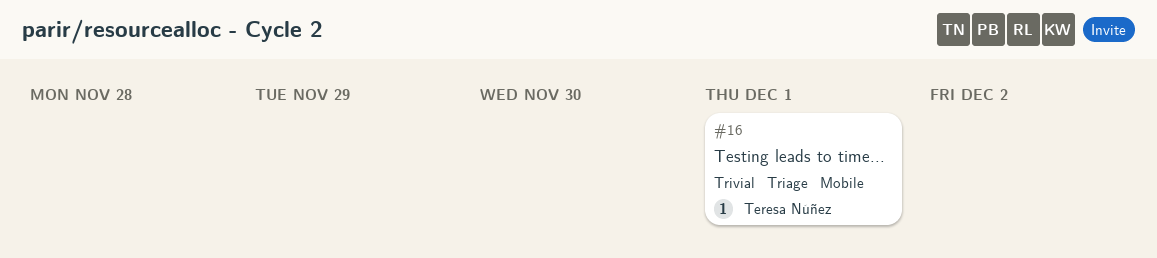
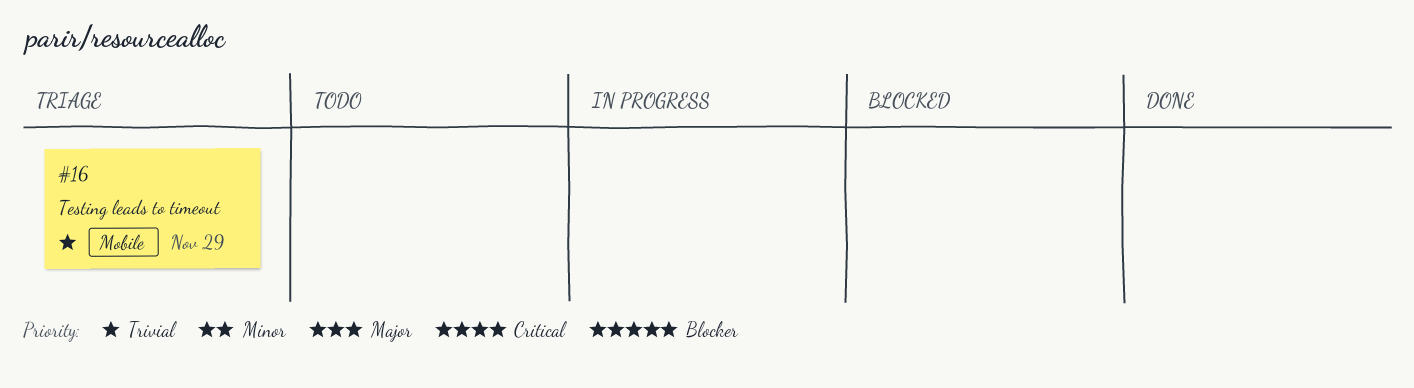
#16, due: Dec 1 -> Nov 29

